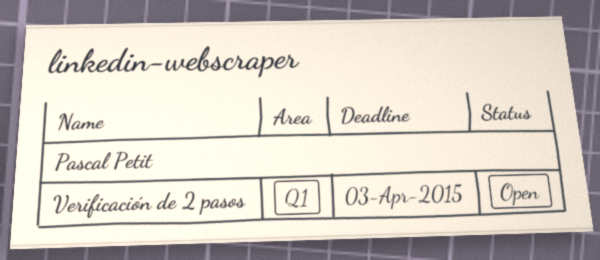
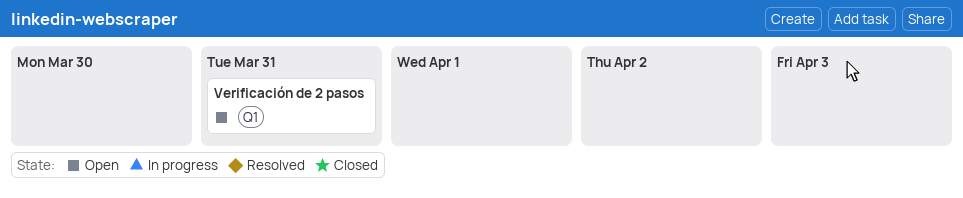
Verificación de 2 pasos, due: Apr 3 -> Mar 31

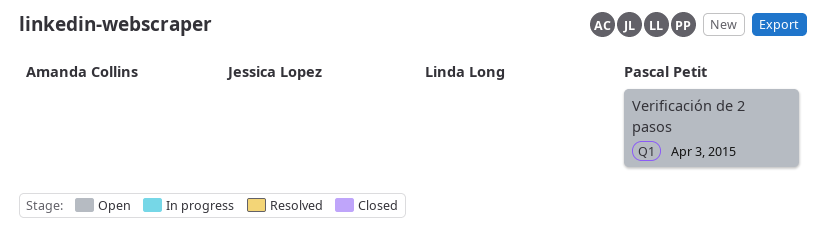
Verificación de 2 pasos, due: Mar 31 -> Apr 3

